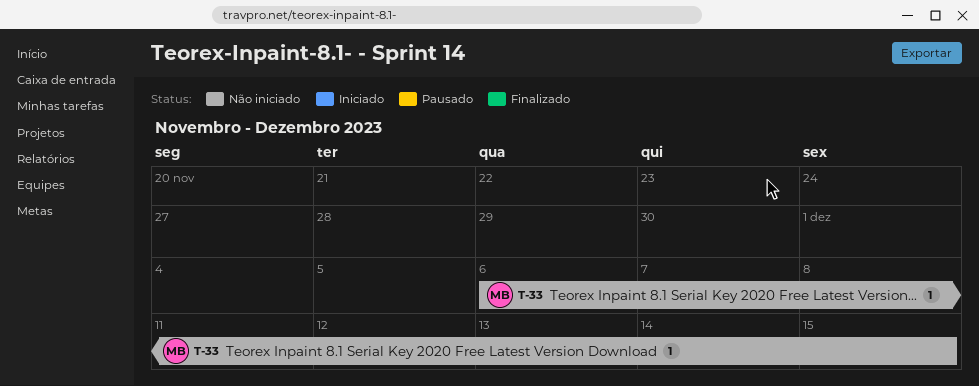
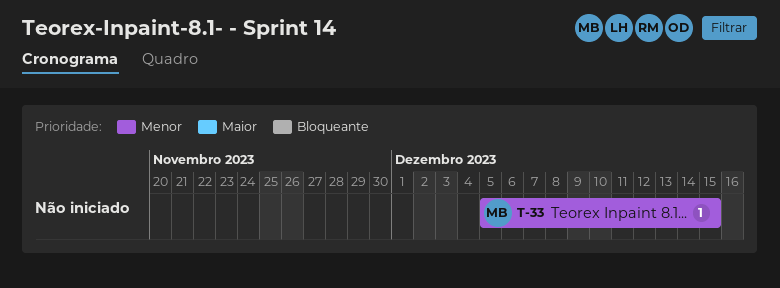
T-33, start: Dec 6 -> Dec 5

